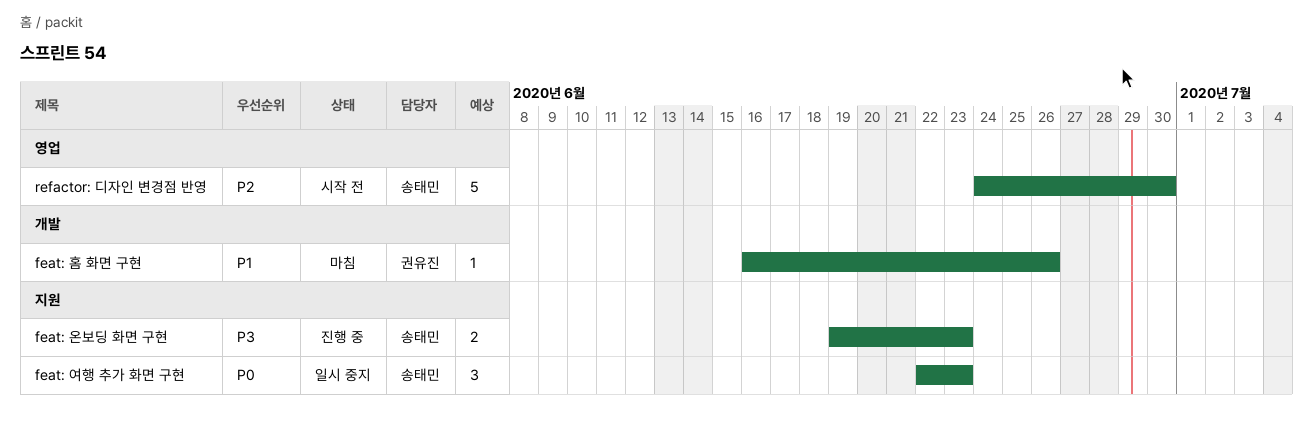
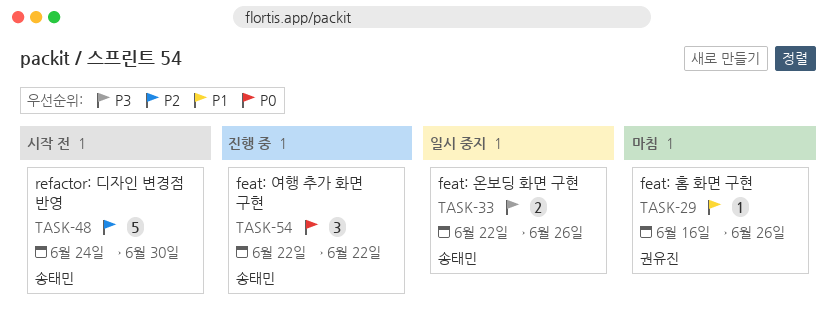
feat: 여행 추가 화면 구현, status: 일시 중지 -> 진행 중
feat: 여행 추가 화면 구현, due: Jun 23 -> Jun 22
feat: 온보딩 화면 구현, status: 진행 중 -> 일시 중지
feat: 온보딩 화면 구현, start: Jun 19 -> Jun 22
feat: 온보딩 화면 구현, due: Jun 23 -> Jun 26

